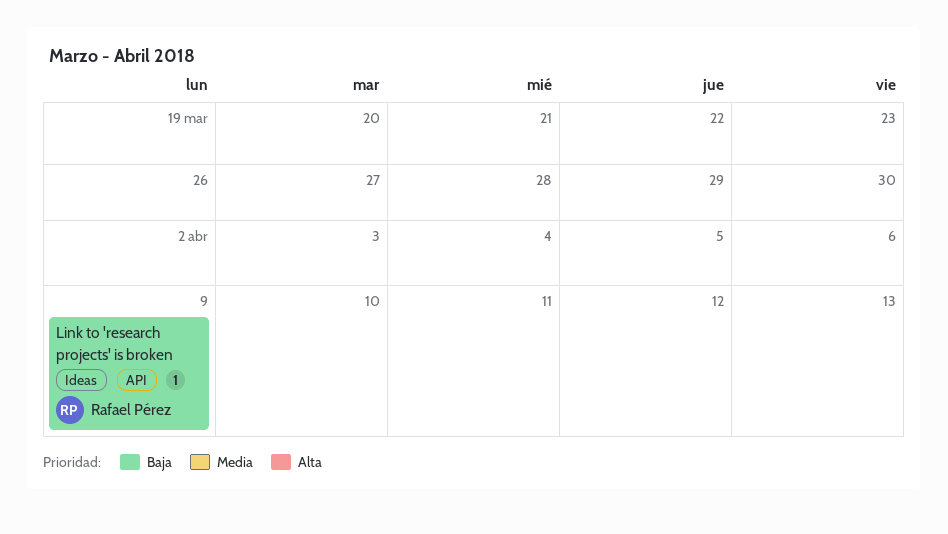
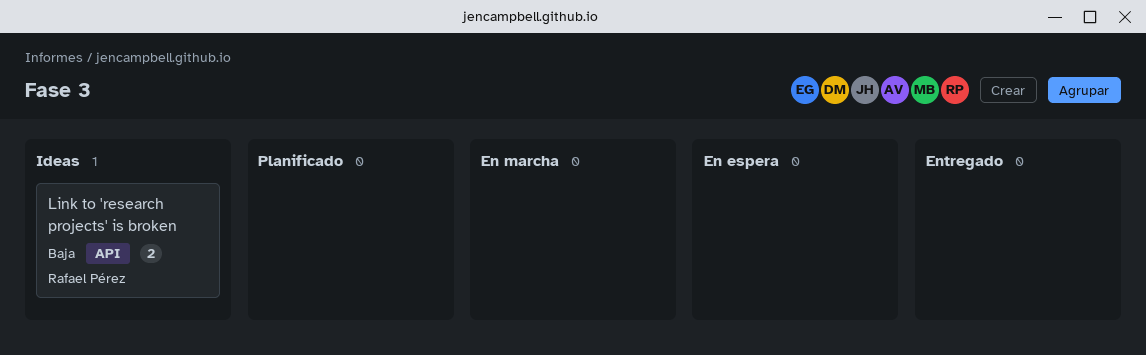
Link to 'research projects' is broken, estimate: 1 -> 2

